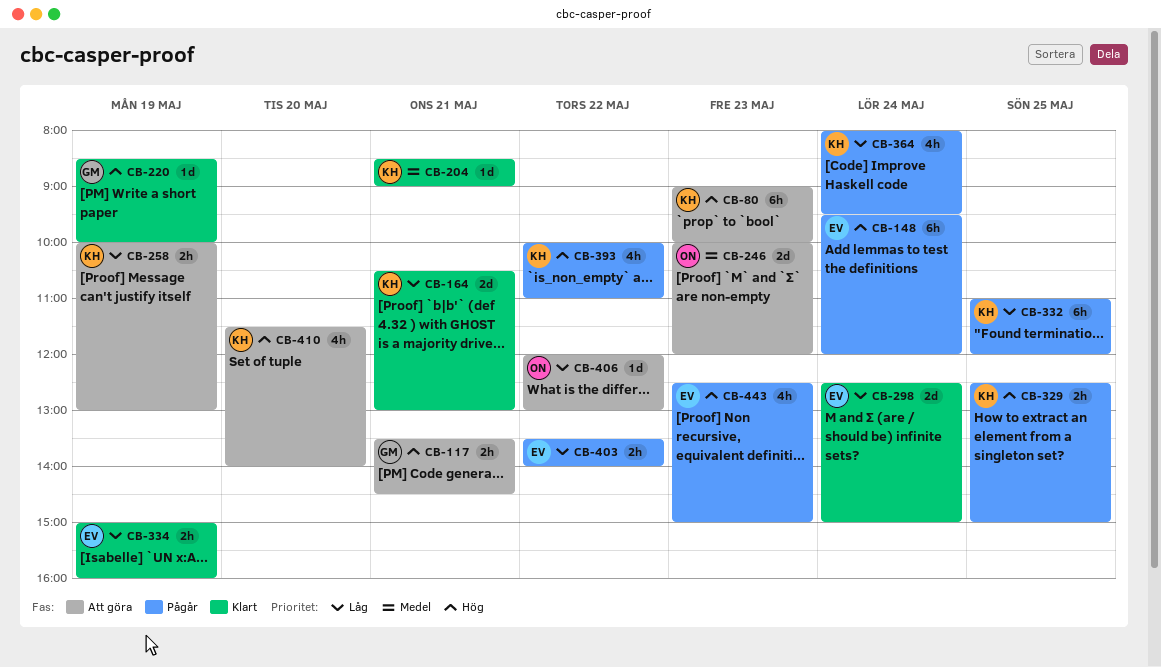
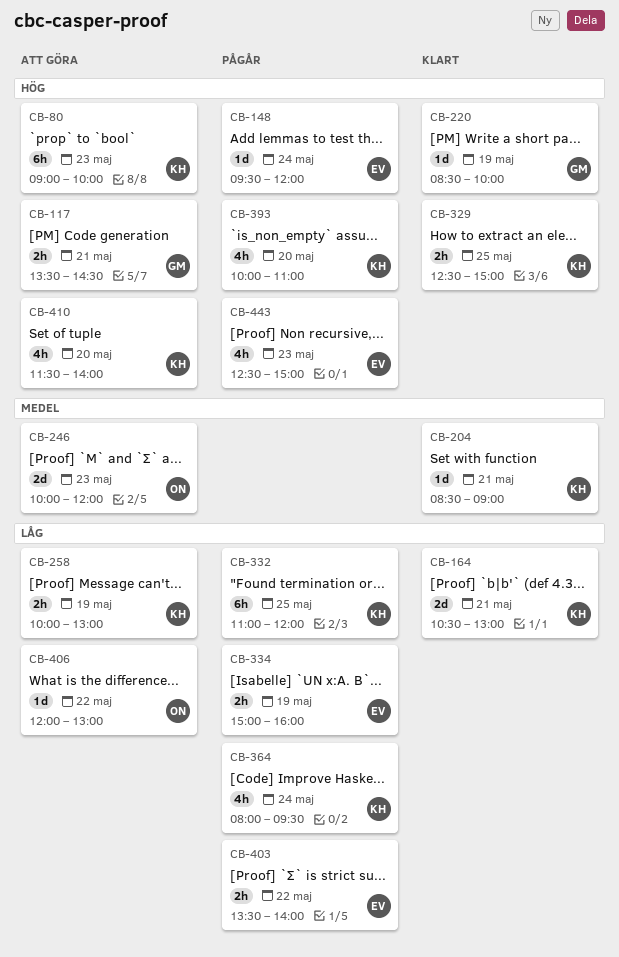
CB-148, estimate: 6h -> 1d
CB-298: present -> none
CB-329, status: Pågår -> Klart
CB-334, status: Klart -> Pågår
CB-393, day: May 22 -> May 20

